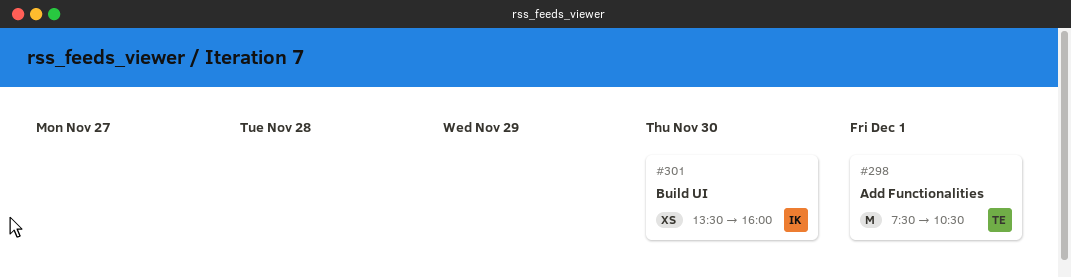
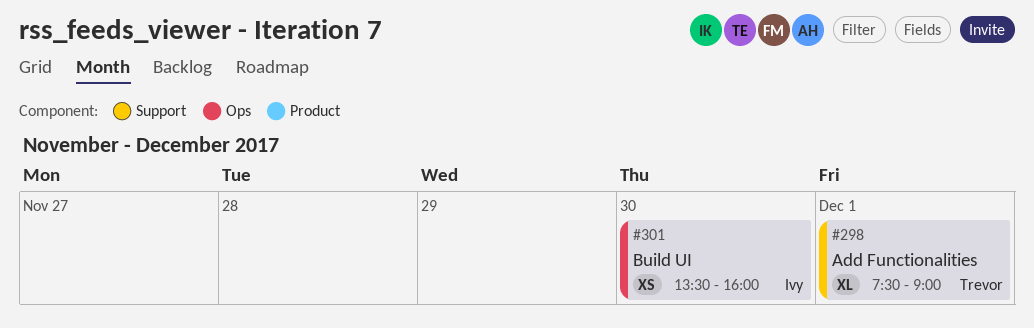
#298, estimate: M -> XL
#298, ends: 10:30 -> 09:00

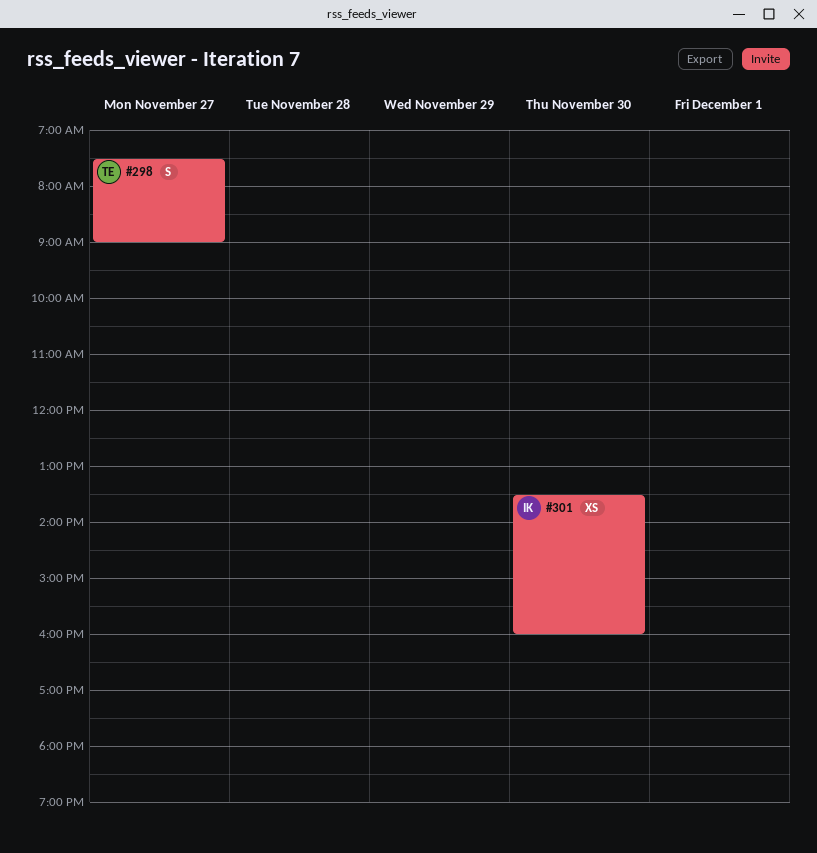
#298, estimate: XL -> S
#298, day: Dec 1 -> Nov 27

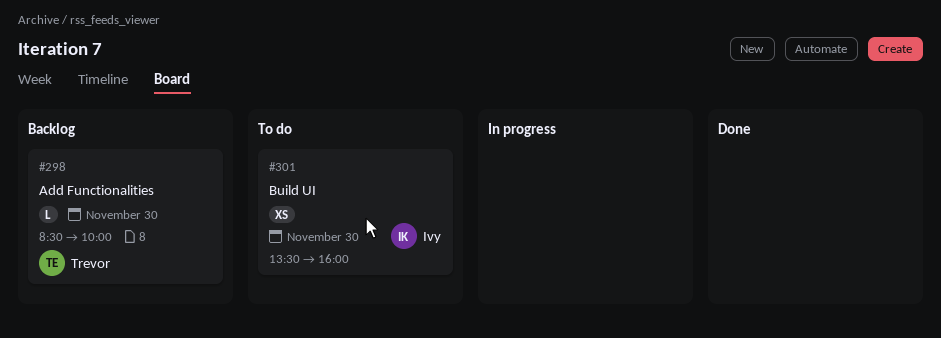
#298, estimate: S -> L
#298, day: Nov 27 -> Nov 30
#298, begins: 07:30 -> 08:30
#298, ends: 09:00 -> 10:00

